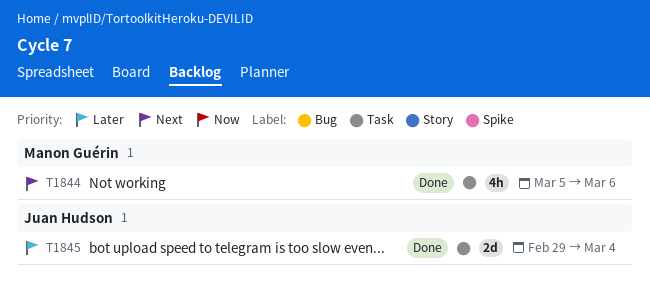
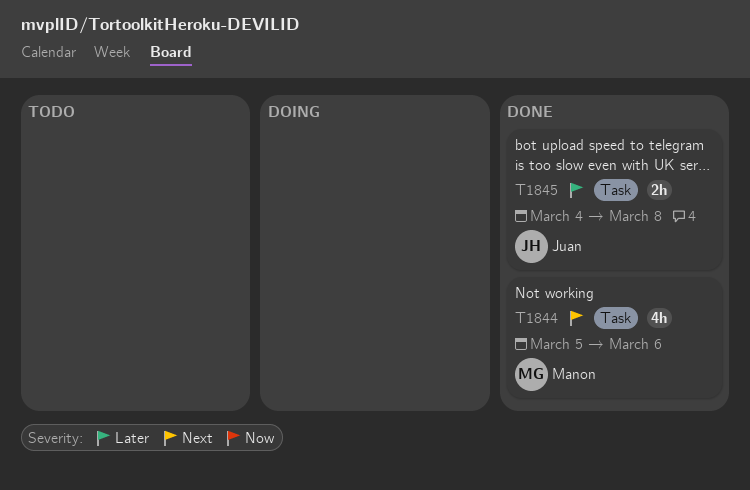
T1845, estimate: 2d -> 2h
T1845, start: Feb 29 -> Mar 4
T1845, due: Mar 4 -> Mar 8

